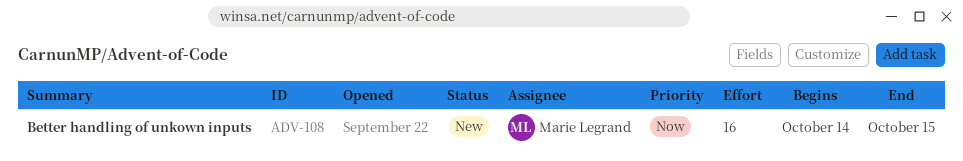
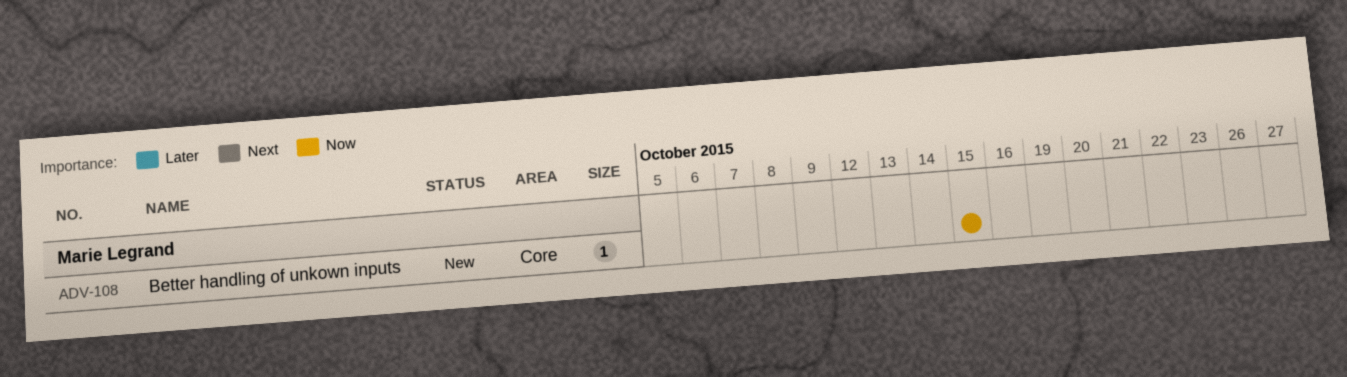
ADV-108, estimate: 16 -> 1
ADV-108, start: Oct 14 -> Oct 15

